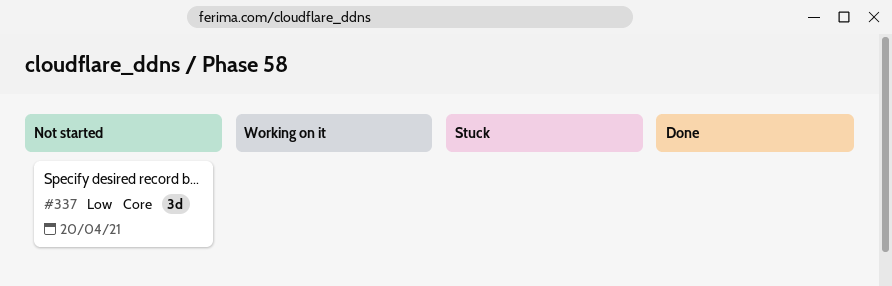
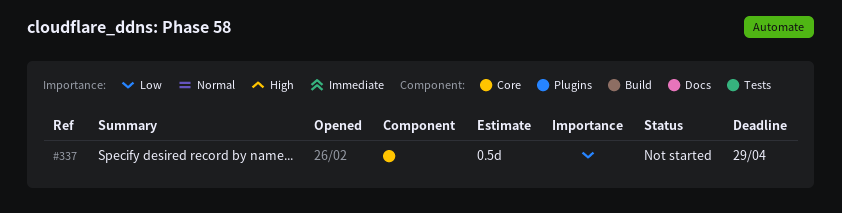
#337, estimate: 3d -> 0.5d
#337, due: Apr 20 -> Apr 29

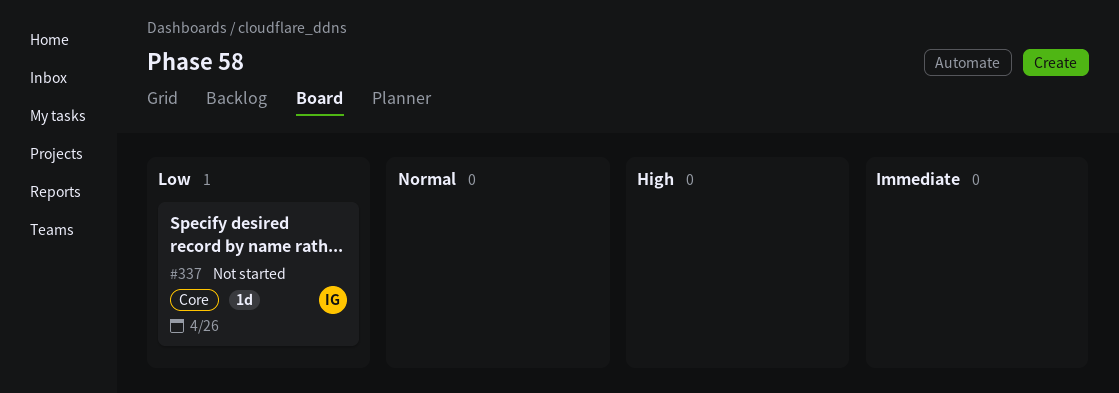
#337, estimate: 0.5d -> 1d
#337, due: Apr 29 -> Apr 26

